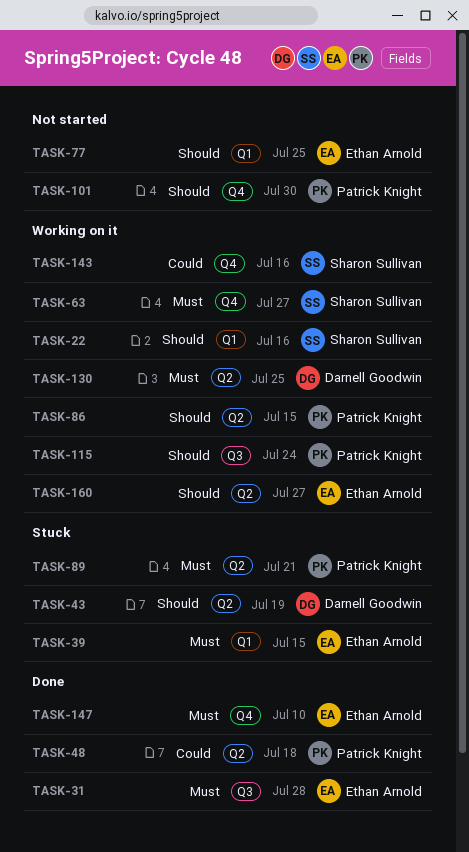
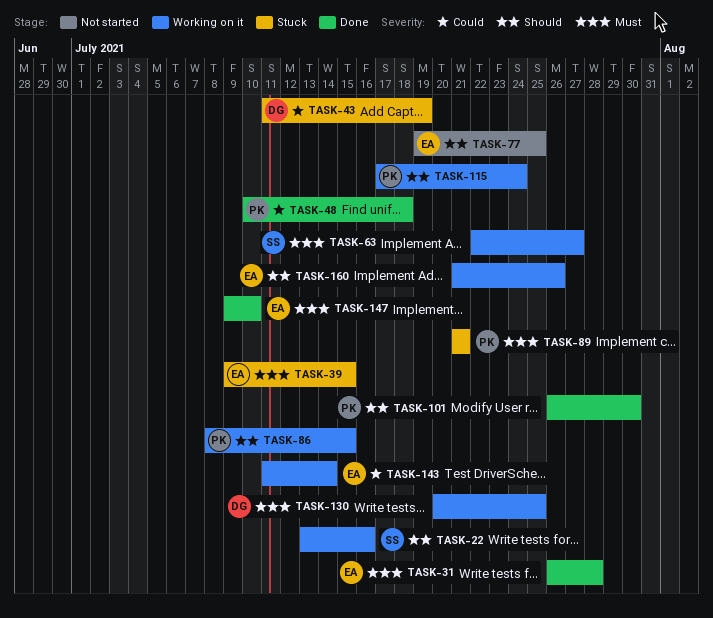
TASK-43, priority: Should -> Could
TASK-101, status: Not started -> Done
TASK-143, owner: Sharon Sullivan -> Ethan Arnold
TASK-143, due: Jul 16 -> Jul 14
TASK-160, due: Jul 27 -> Jul 26

